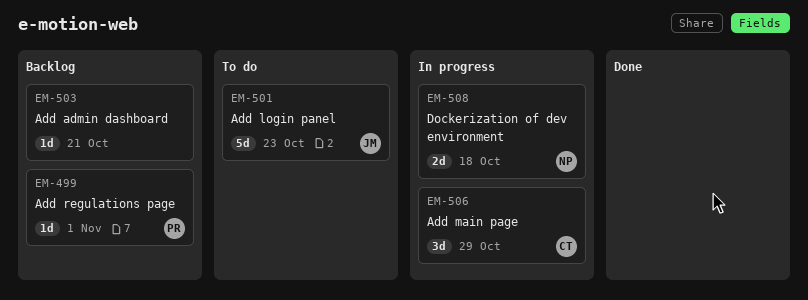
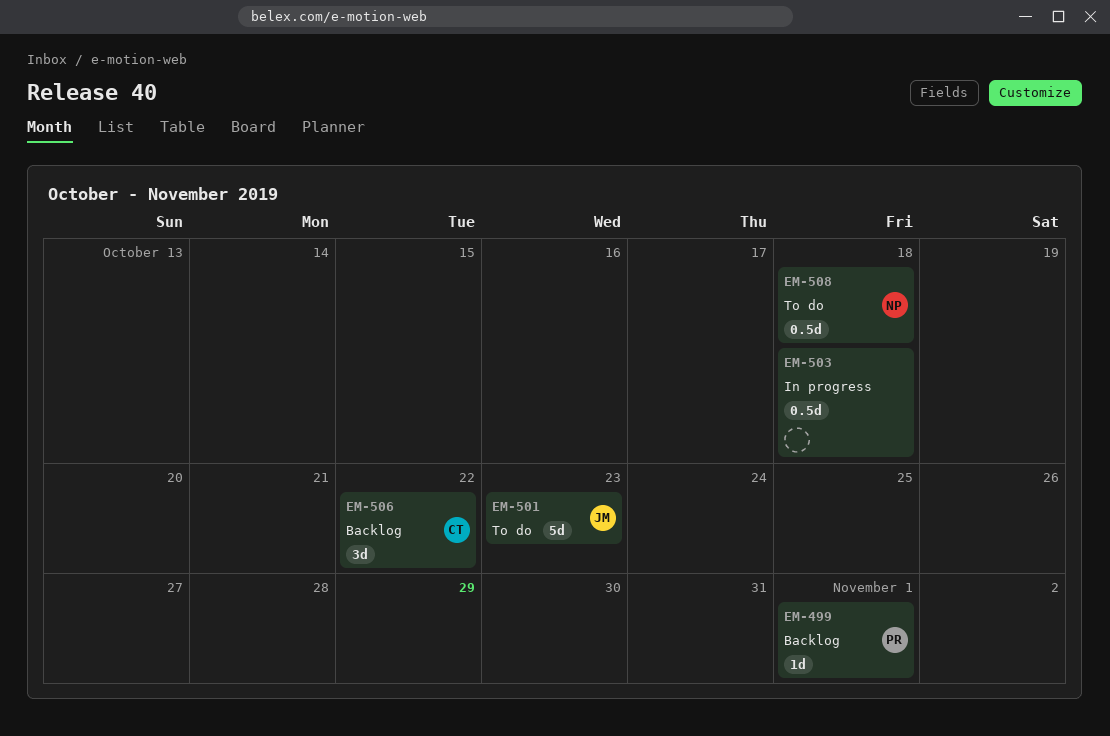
EM-503, status: Backlog -> In progress
EM-503, estimate: 1d -> 0.5d
EM-503, due: Oct 21 -> Oct 18
EM-506, status: In progress -> Backlog
EM-506, due: Oct 29 -> Oct 22
EM-508, status: In progress -> To do
EM-508, estimate: 2d -> 0.5d

